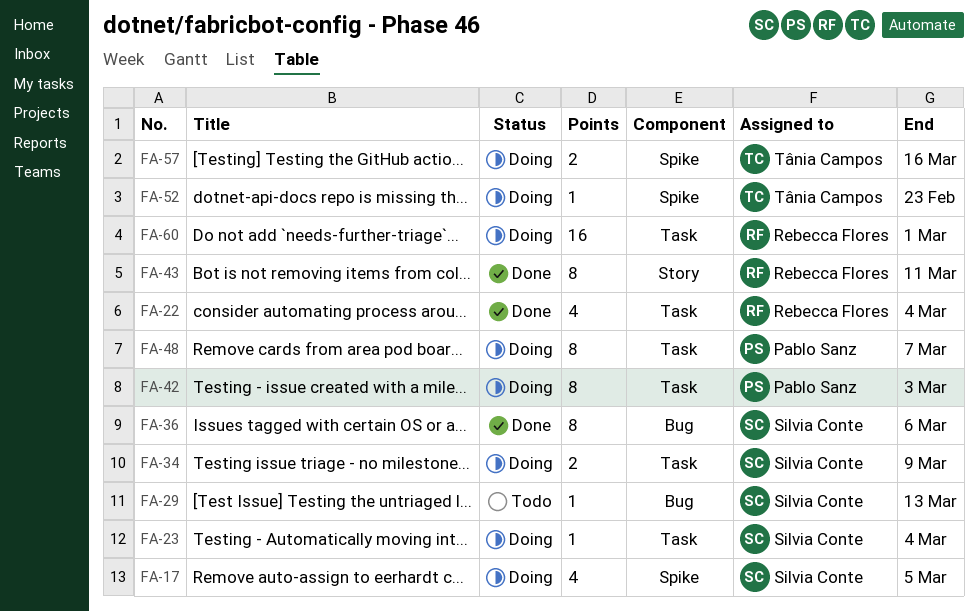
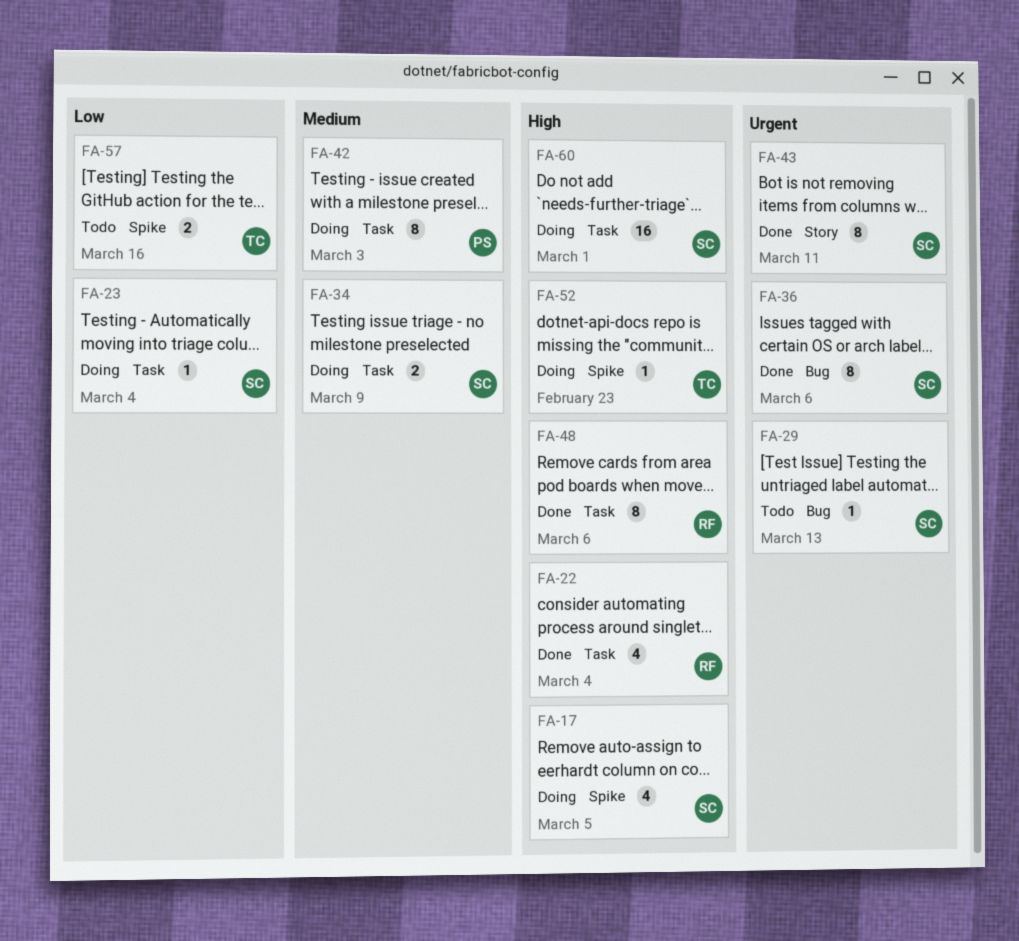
FA-43, owner: Rebecca Flores -> Silvia Conte
FA-48, status: Doing -> Done
FA-48, owner: Pablo Sanz -> Rebecca Flores
FA-48, due: Mar 7 -> Mar 6
FA-57, status: Doing -> Todo
FA-60, owner: Rebecca Flores -> Silvia Conte

